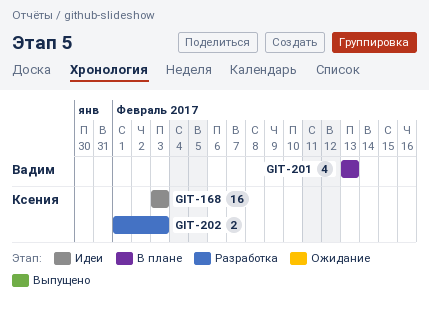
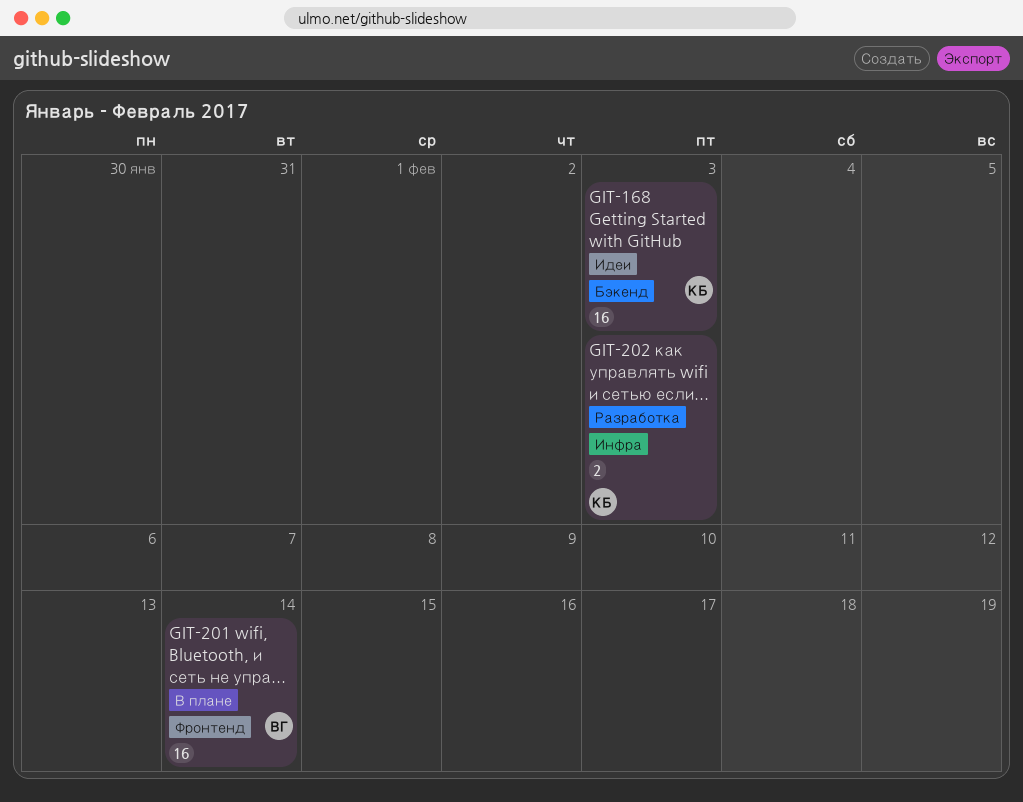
GIT-201, estimate: 4 -> 16
GIT-201, due: Feb 13 -> Feb 14

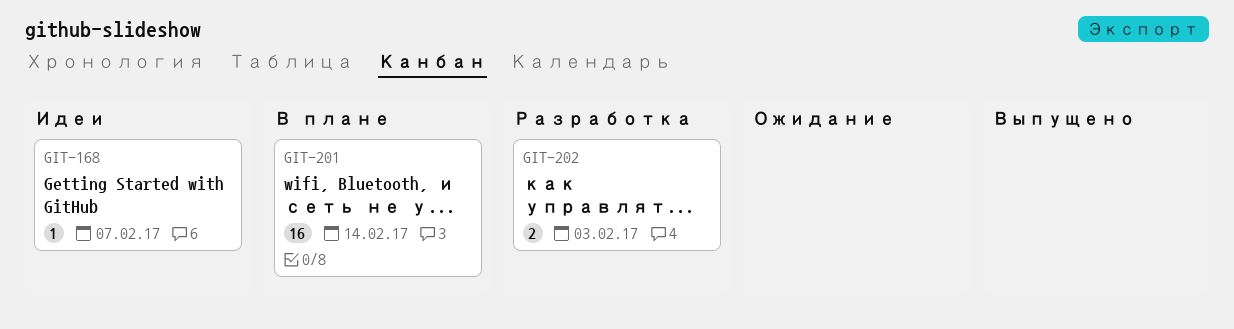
GIT-168, estimate: 16 -> 1
GIT-168, due: Feb 3 -> Feb 7

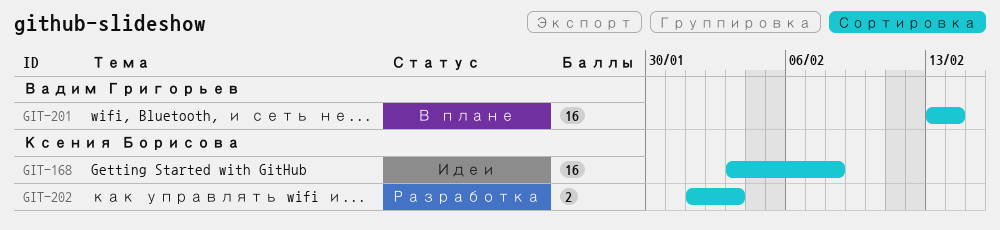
GIT-168, estimate: 1 -> 16
GIT-168, due: Feb 7 -> Feb 8

